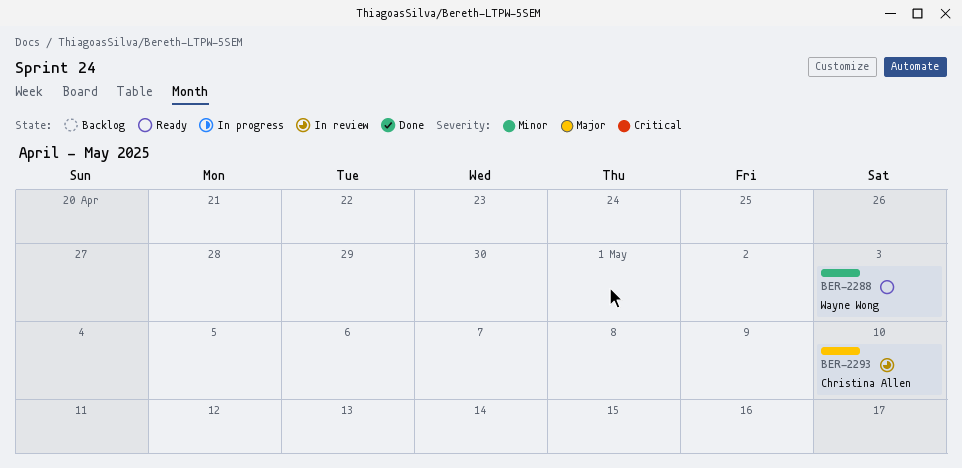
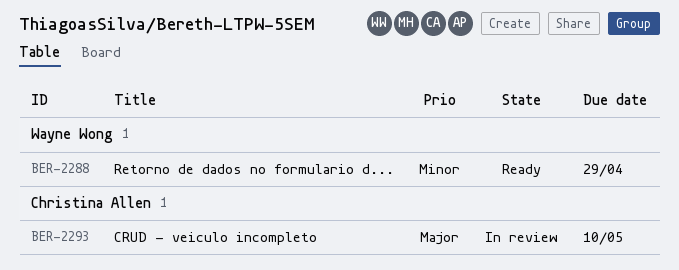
BER-2288, due: May 3 -> Apr 29

